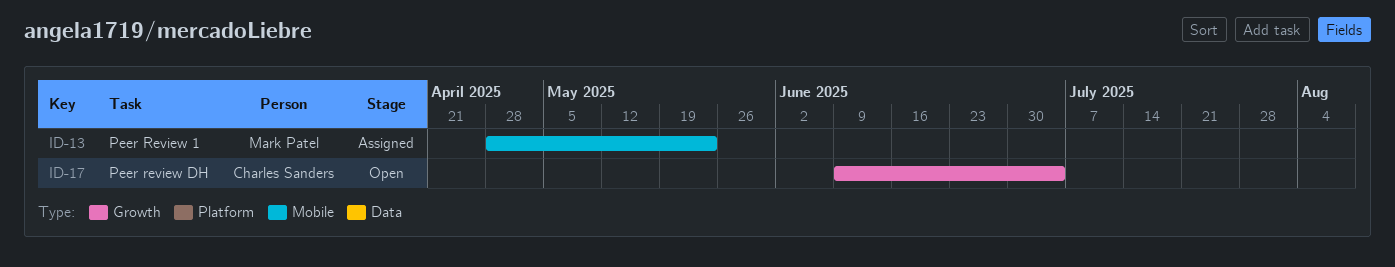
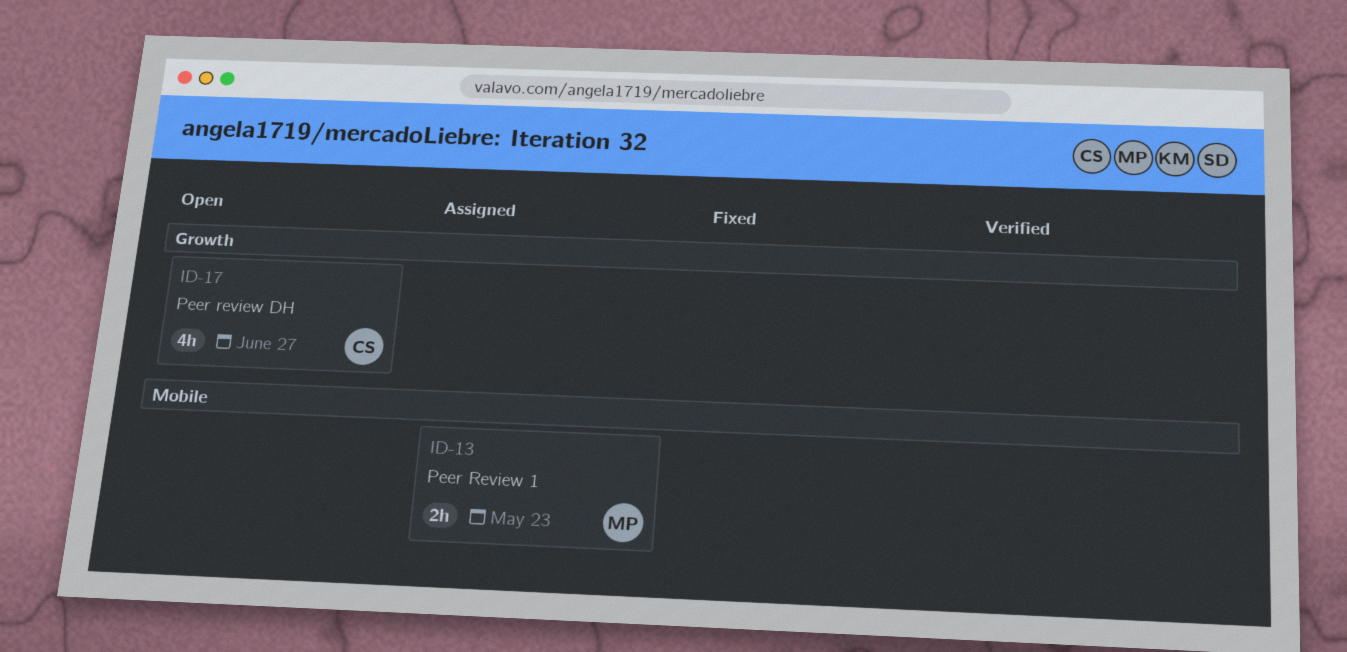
ID-17, due: Jul 4 -> Jun 27

